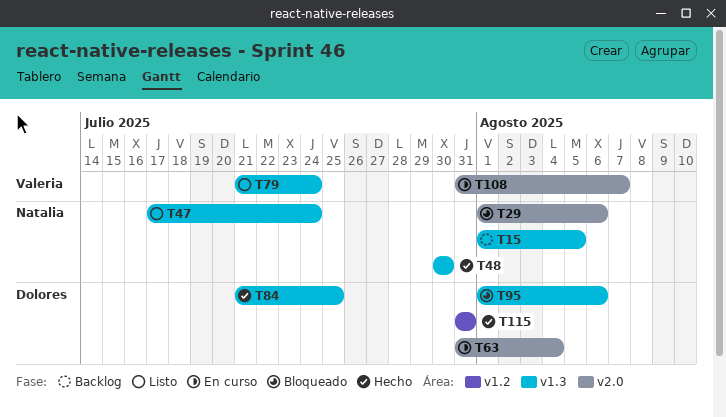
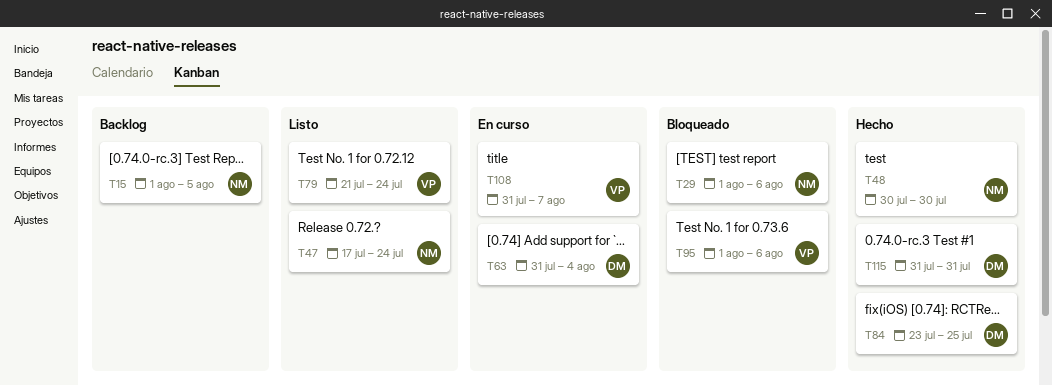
T84, start: Jul 21 -> Jul 23
T95, owner: Dolores -> Valeria

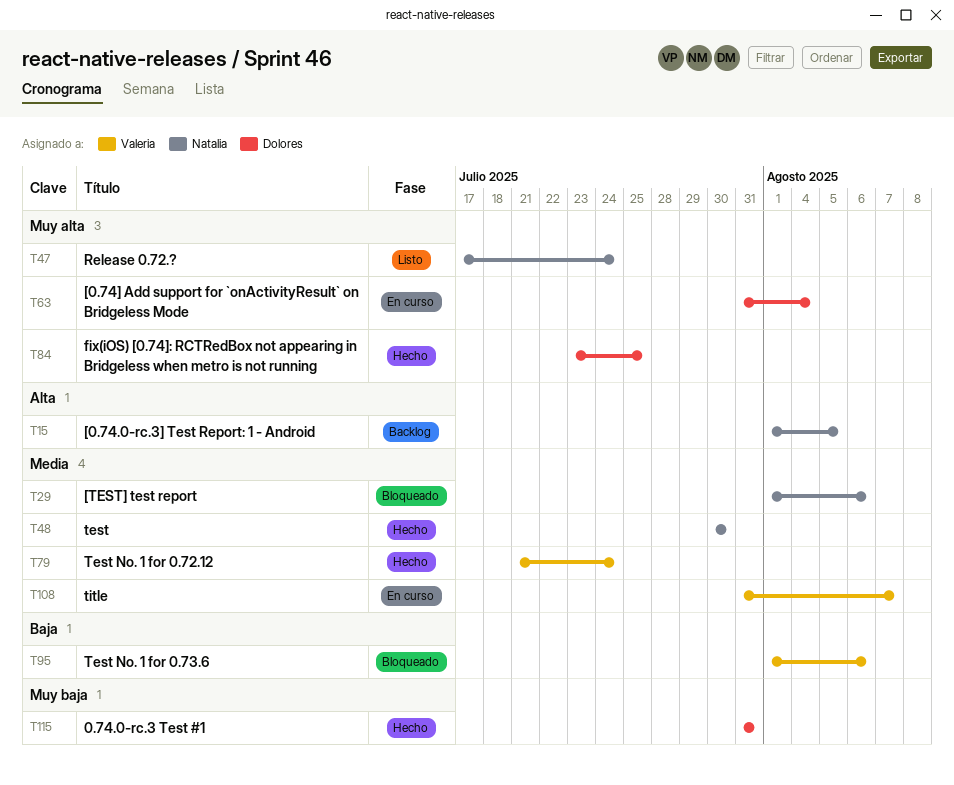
T79, status: Listo -> Hecho

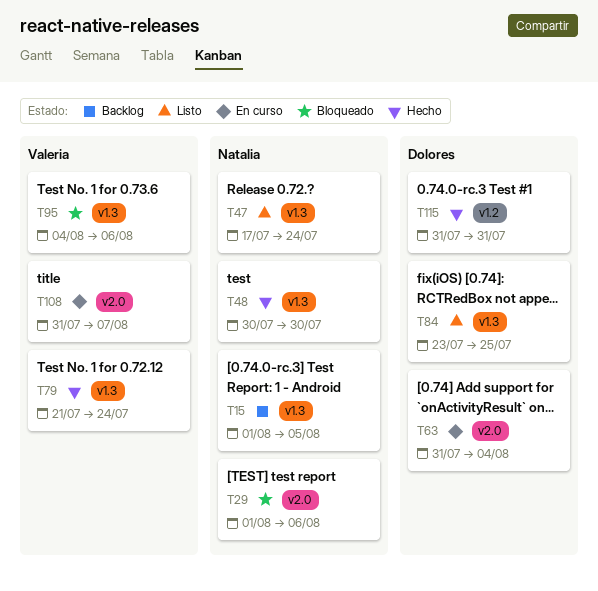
T84, status: Hecho -> Listo
T95, start: Aug 1 -> Aug 4

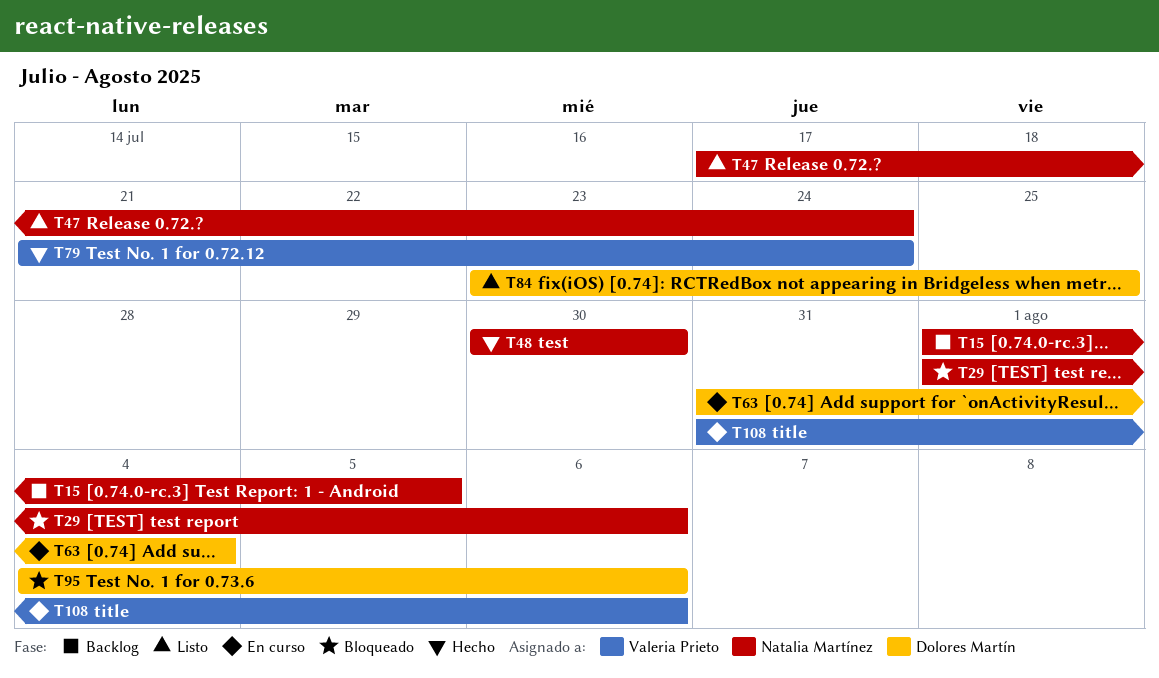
T95, owner: Valeria Prieto -> Dolores Martín
T108, due: Aug 7 -> Aug 6
T115: present -> none

